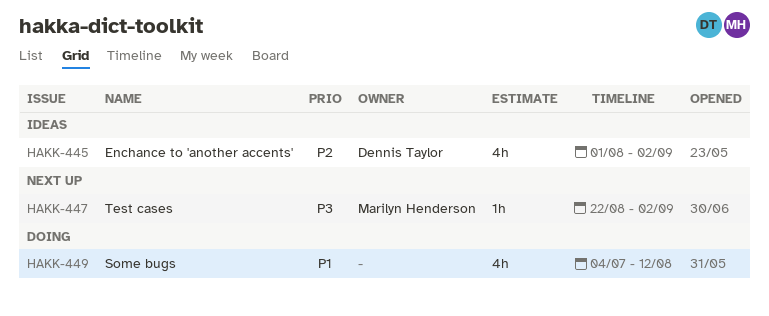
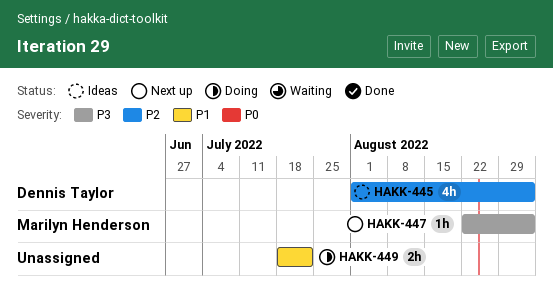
HAKK-449, estimate: 4h -> 2h
HAKK-449, start: Jul 4 -> Jul 18
HAKK-449, due: Aug 12 -> Jul 22

